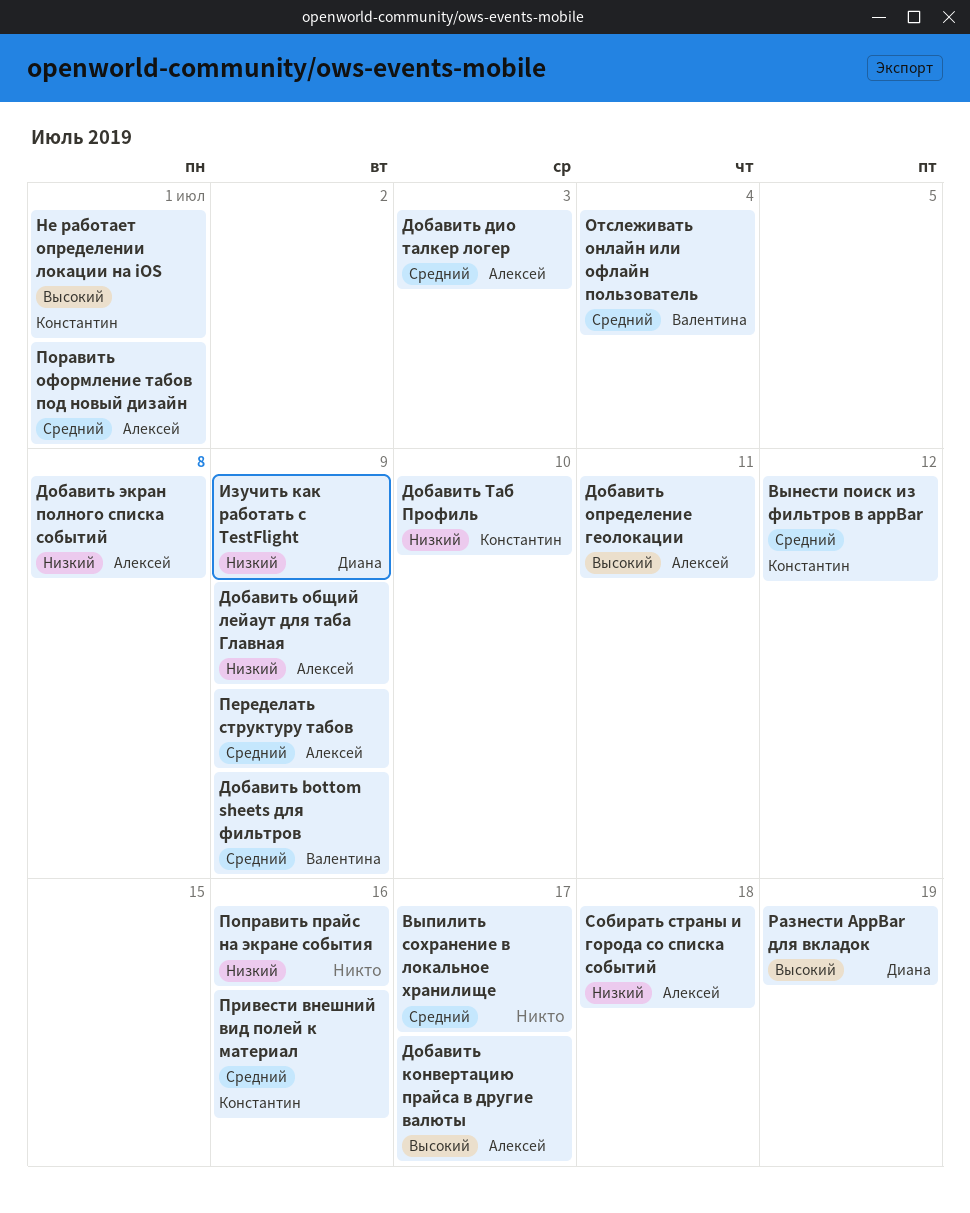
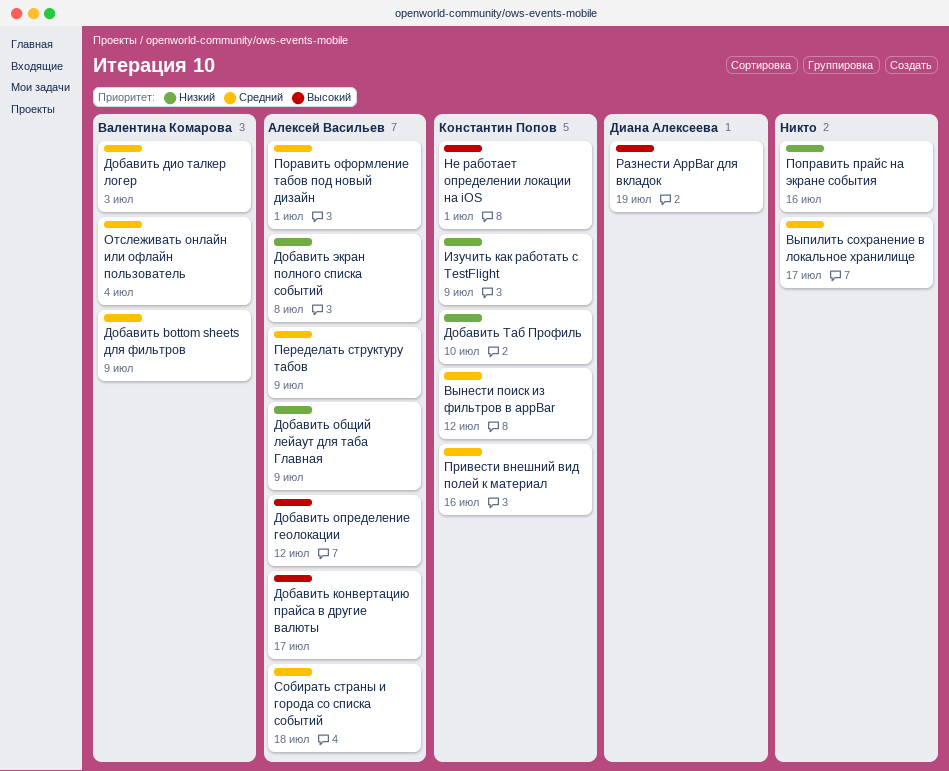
Добавить дио талкер логер, owner: Алексей Васильев -> Валентина Комарова
Добавить определение геолокации, due: Jul 11 -> Jul 12
Изучить как работать с TestFlight, owner: Диана Алексеева -> Константин Попов
Собирать страны и города со списка событий, priority: Низкий -> Средний

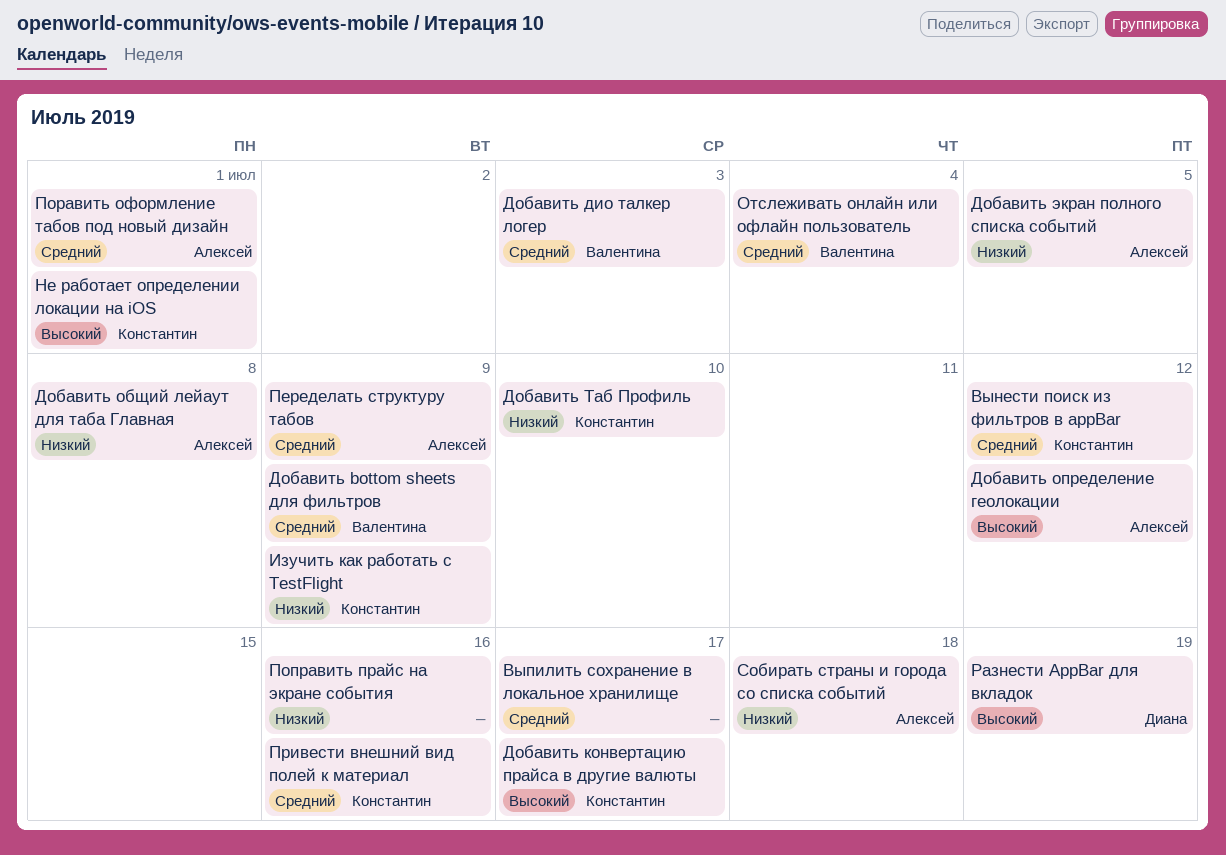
Добавить конвертацию прайса в другие валюты, owner: Алексей Васильев -> Константин Попов
Добавить общий лейаут для таба Главная, due: Jul 9 -> Jul 8
Добавить экран полного списка событий, due: Jul 8 -> Jul 5
Собирать страны и города со списка событий, priority: Средний -> Низкий

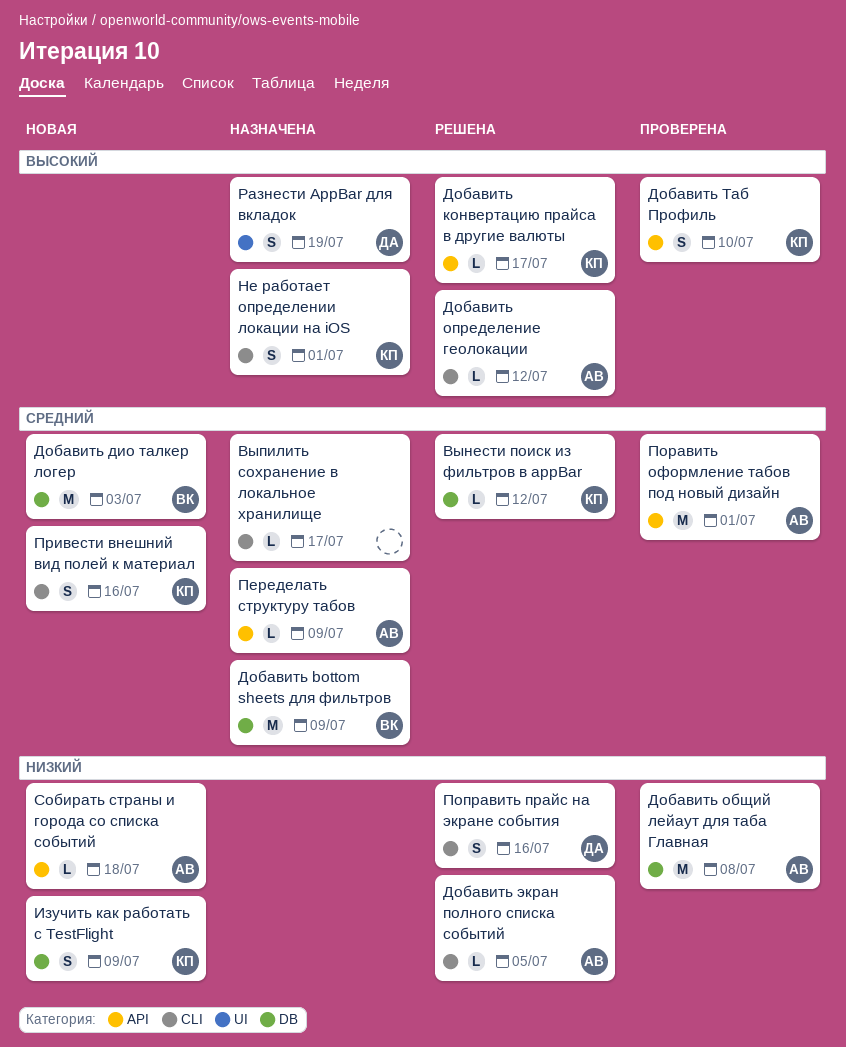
Добавить Таб Профиль, priority: Низкий -> Высокий
Отслеживать онлайн или офлайн пользователь: present -> none
Поправить прайс на экране события, owner: none -> Диана

